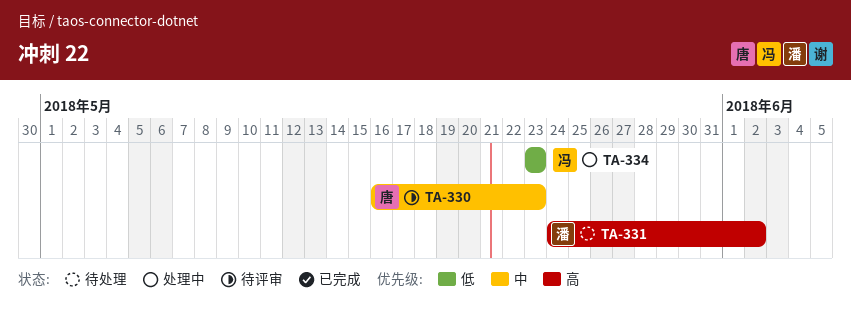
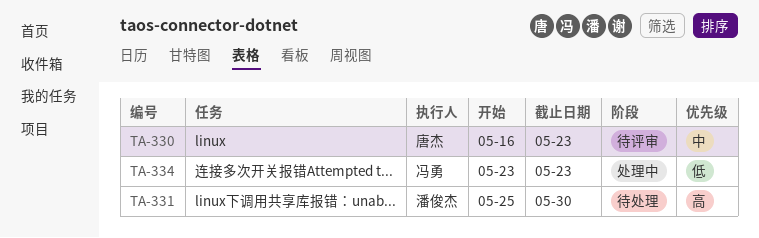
TA-331, start: May 24 -> May 25
TA-331, due: Jun 2 -> May 30

